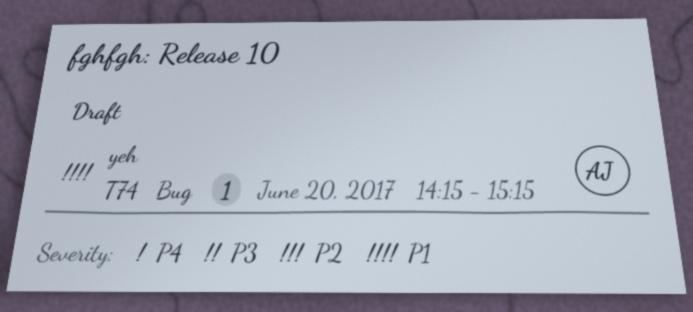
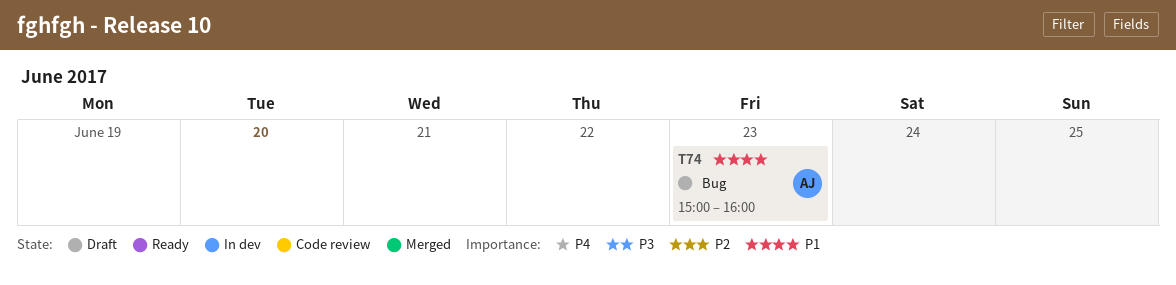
T74, day: Jun 20 -> Jun 23
T74, begins: 14:15 -> 15:00
T74, ends: 15:15 -> 16:00

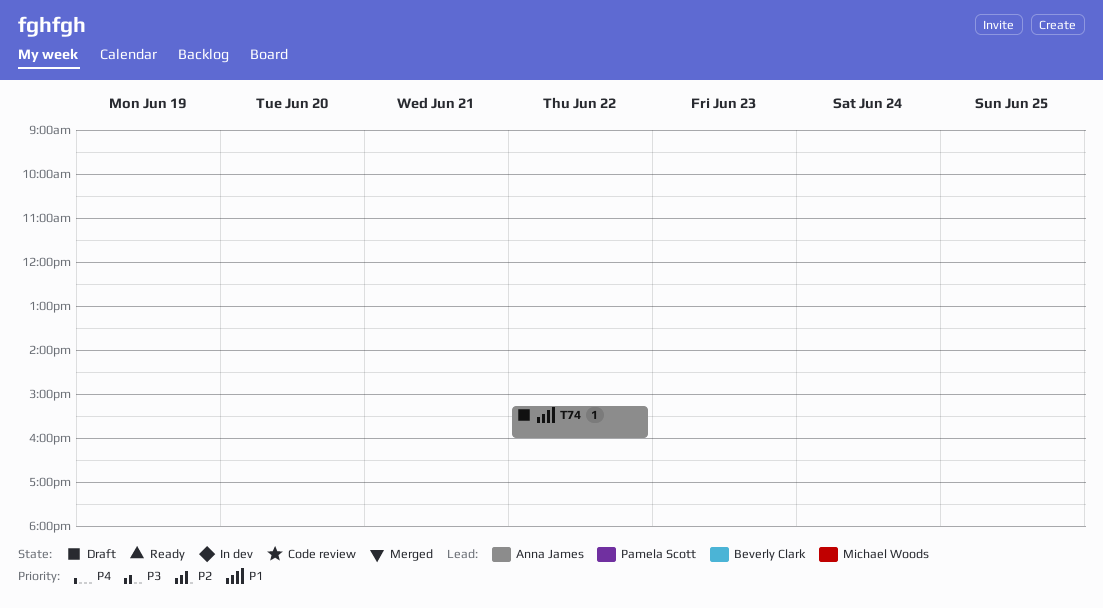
T74, day: Jun 23 -> Jun 22
T74, begins: 15:00 -> 15:15

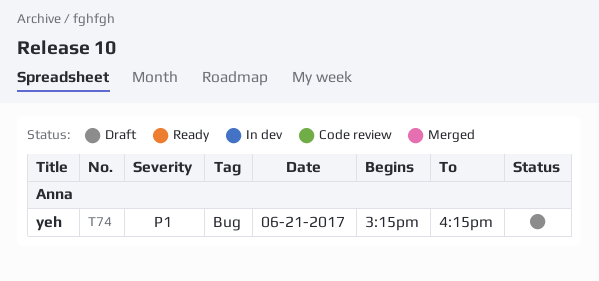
T74, day: Jun 22 -> Jun 21
T74, ends: 16:00 -> 16:15

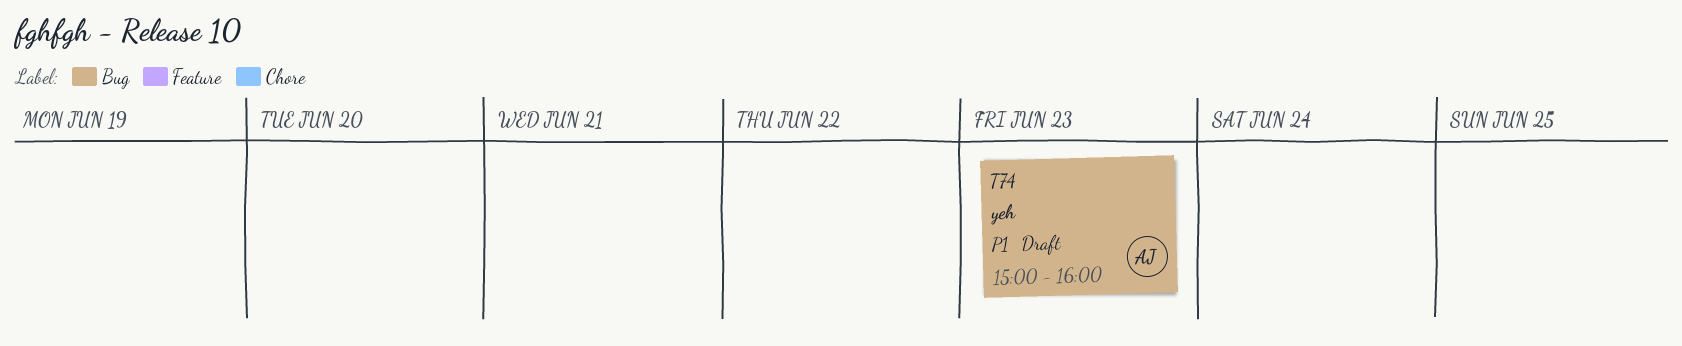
T74, day: Jun 21 -> Jun 23
T74, begins: 15:15 -> 15:00
T74, ends: 16:15 -> 16:00

